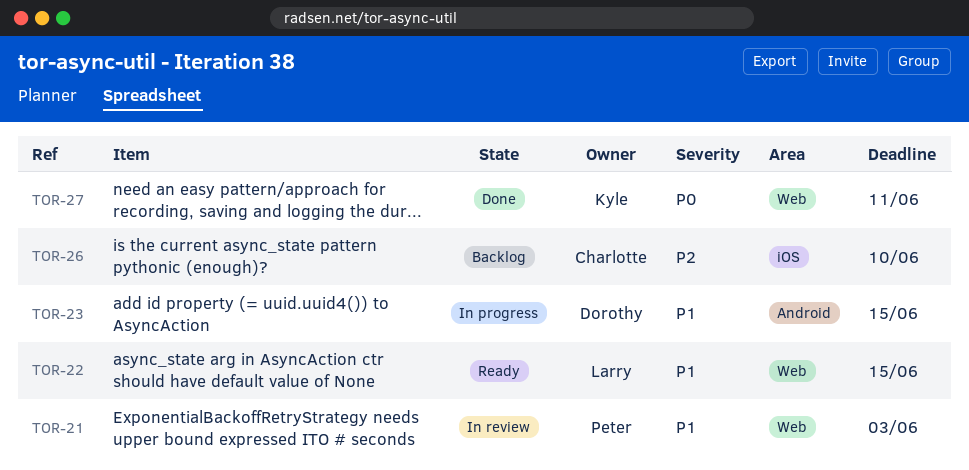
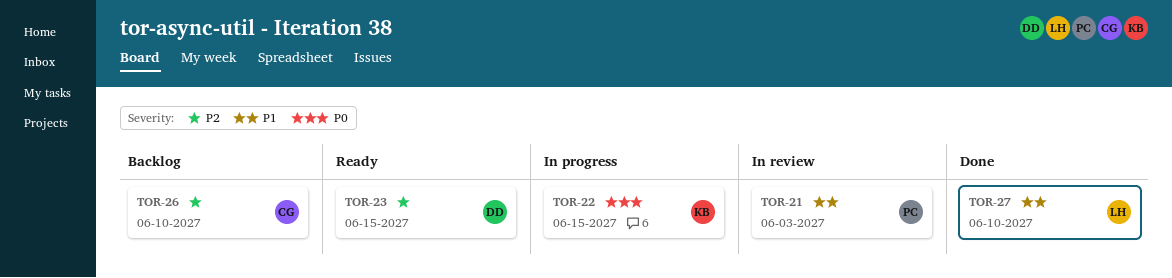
TOR-22, status: Ready -> In progress
TOR-22, owner: Larry -> Kyle
TOR-22, priority: P1 -> P0
TOR-23, status: In progress -> Ready
TOR-23, priority: P1 -> P2
TOR-27, owner: Kyle -> Larry
TOR-27, priority: P0 -> P1
TOR-27, due: Jun 11 -> Jun 10

